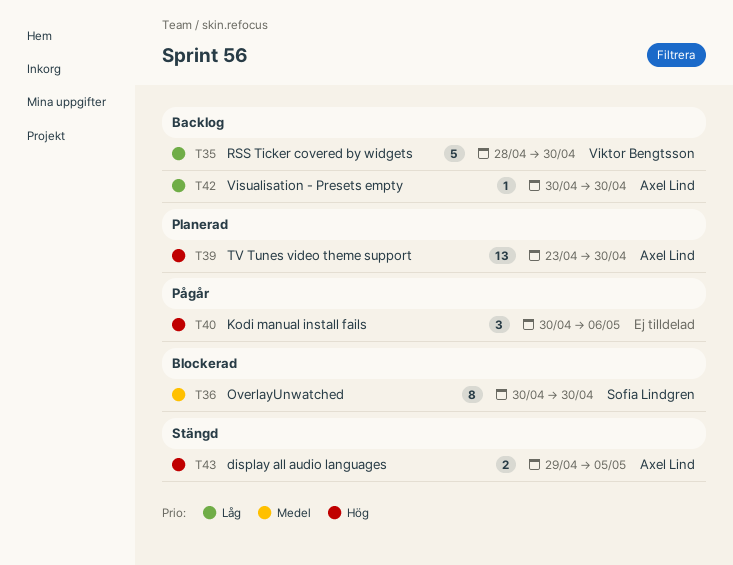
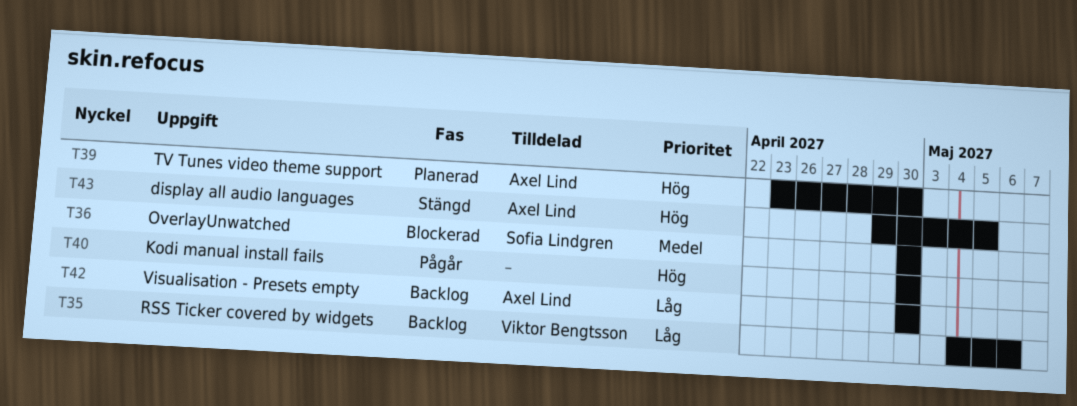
T35, start: Apr 28 -> May 4
T35, due: Apr 30 -> May 6
T40, due: May 6 -> Apr 30

